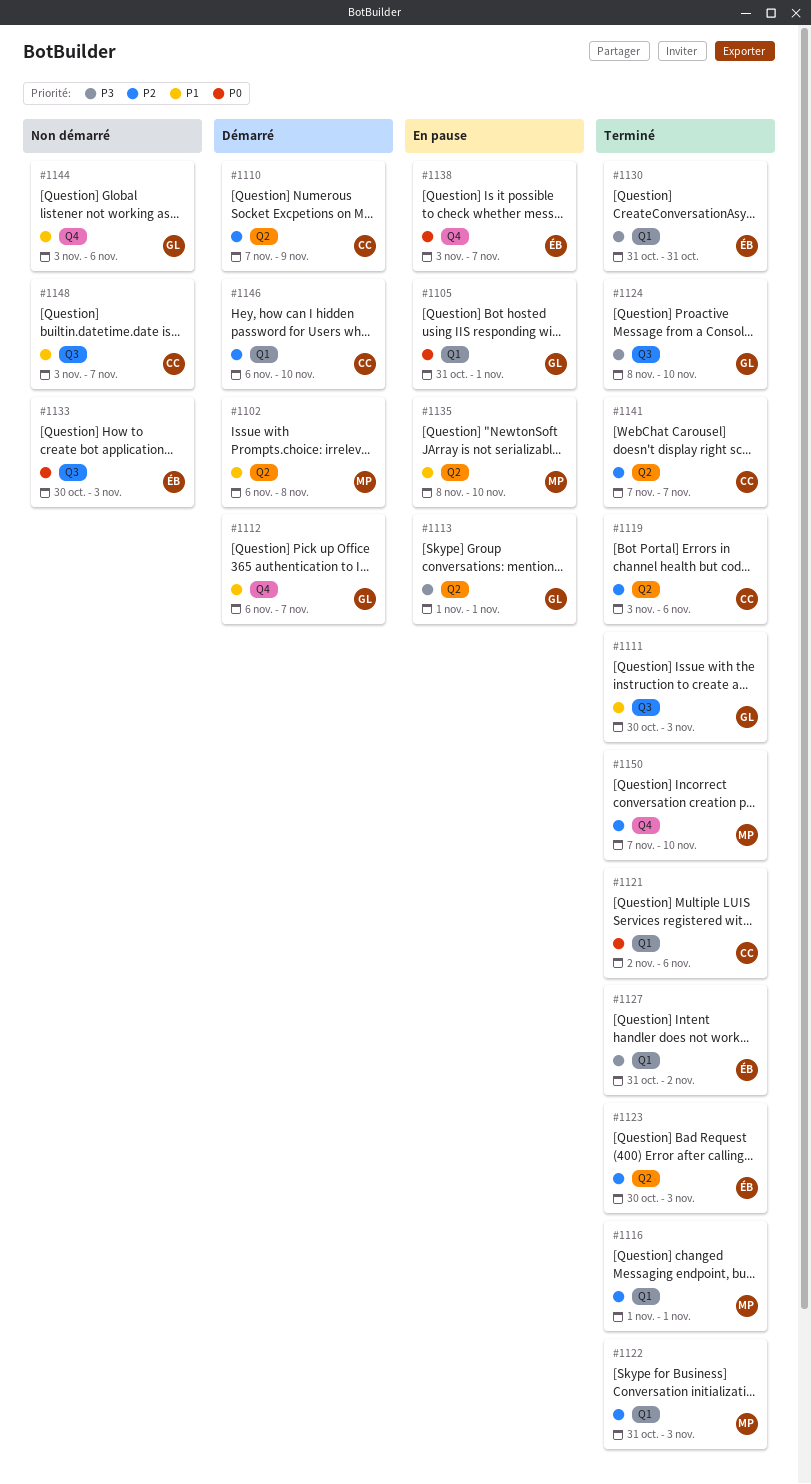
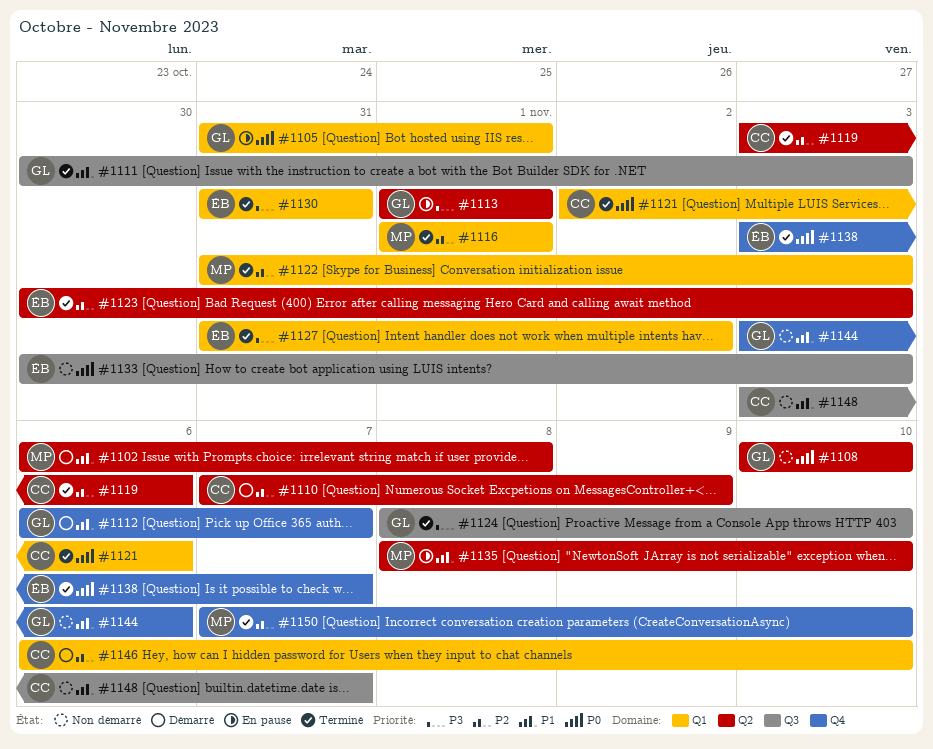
#1108: none -> present
#1138, status: En pause -> Terminé
#1141: present -> none

